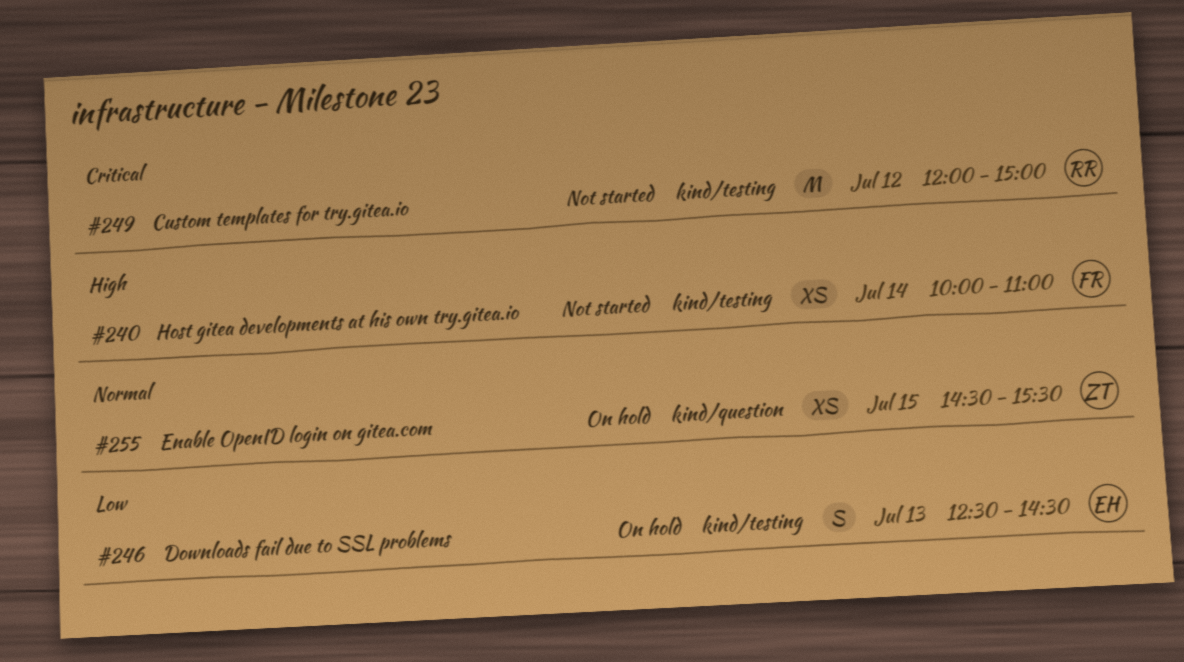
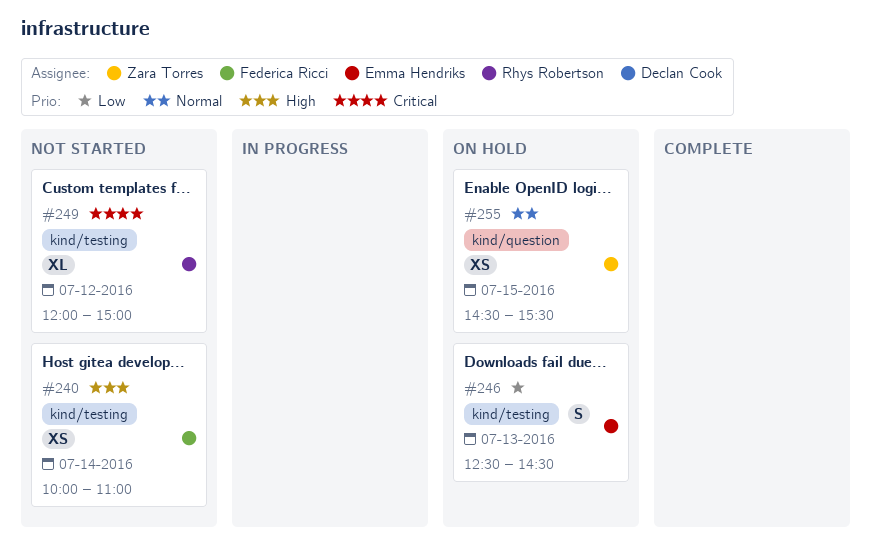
#249, estimate: M -> XL

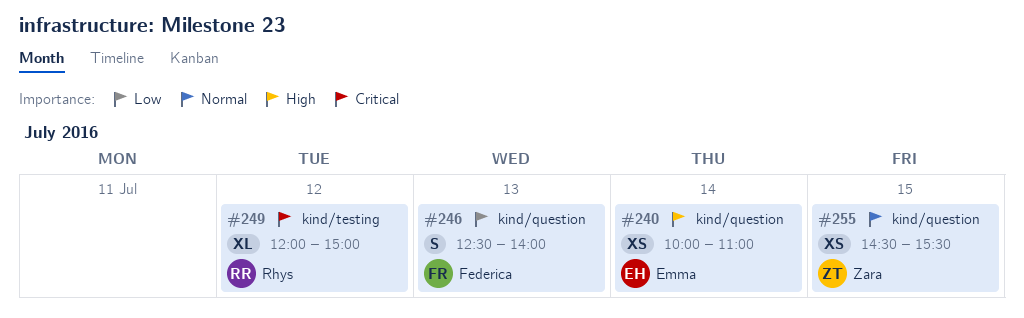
#240, owner: Federica Ricci -> Emma Hendriks
#240, label: kind/testing -> kind/question
#246, owner: Emma Hendriks -> Federica Ricci
#246, label: kind/testing -> kind/question
#246, ends: 14:30 -> 14:00

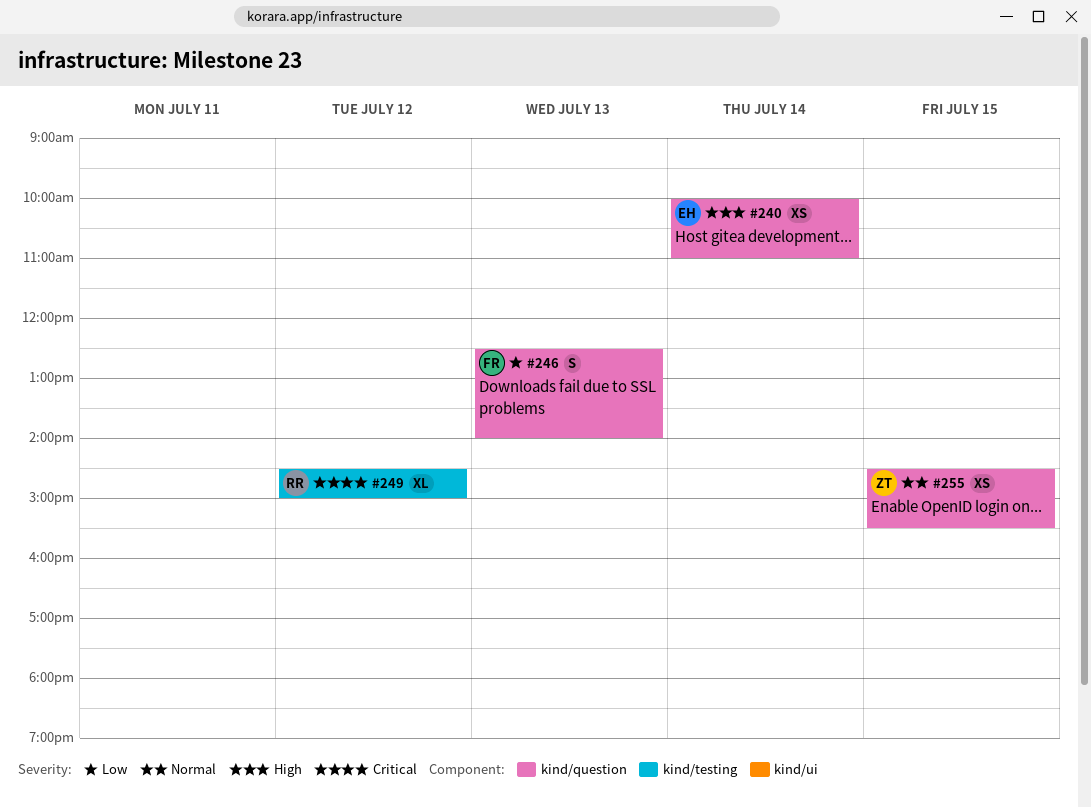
#249, begins: 12:00 -> 14:30

